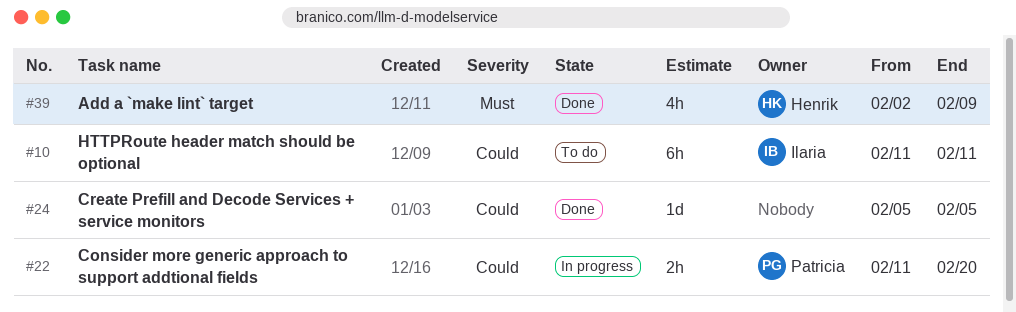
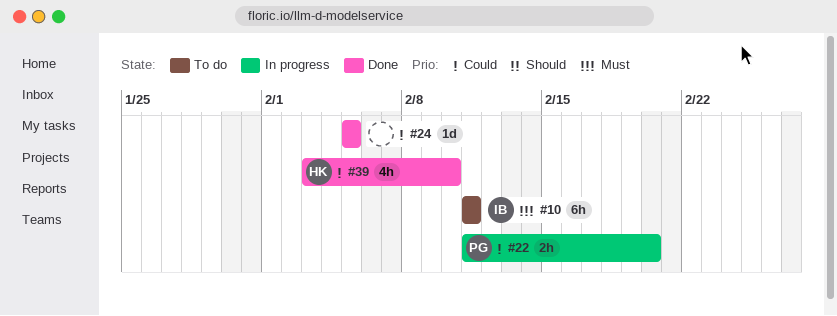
#10, priority: Could -> Must
#39, priority: Must -> Could
#39, start: Feb 2 -> Feb 3
#39, due: Feb 9 -> Feb 10

